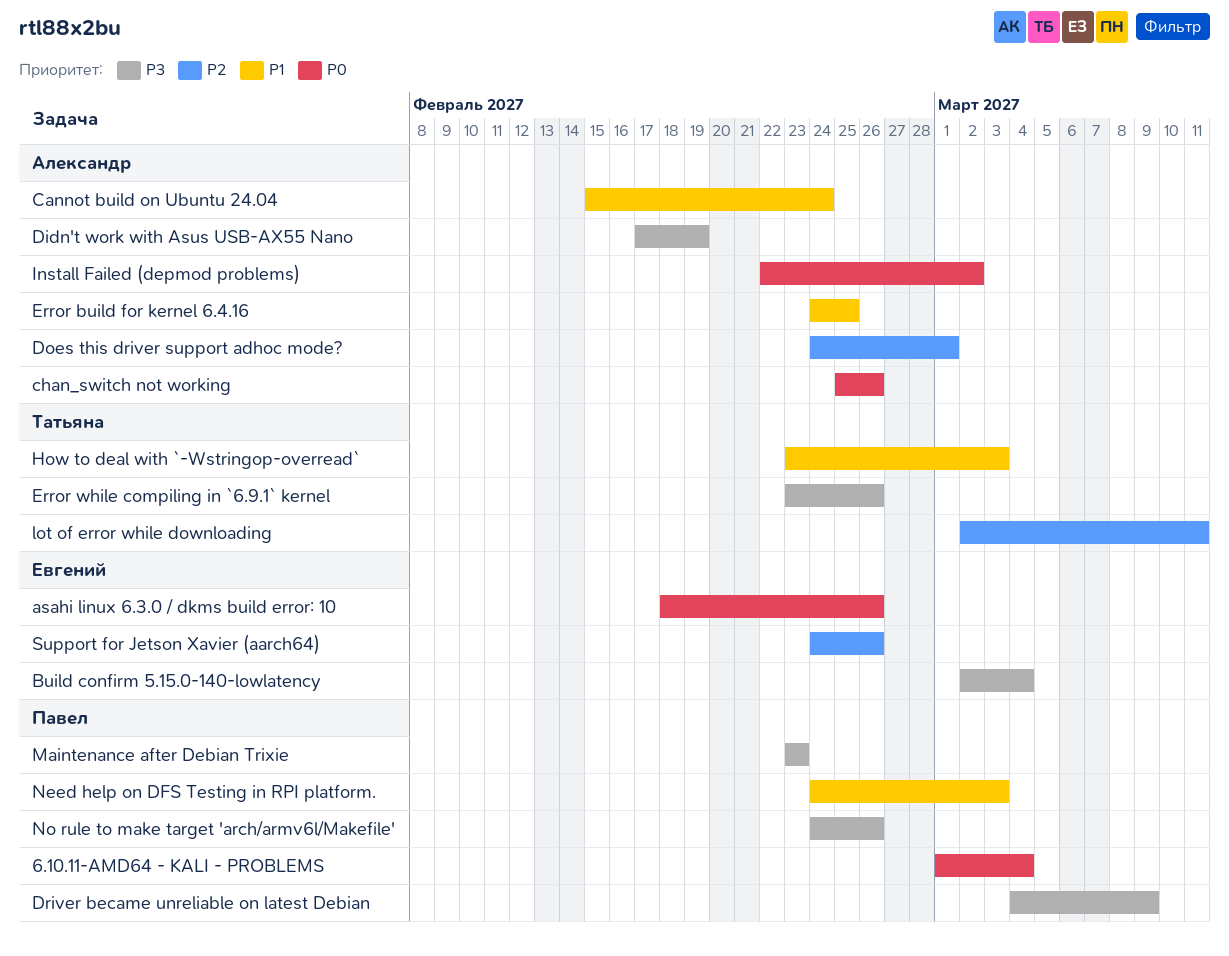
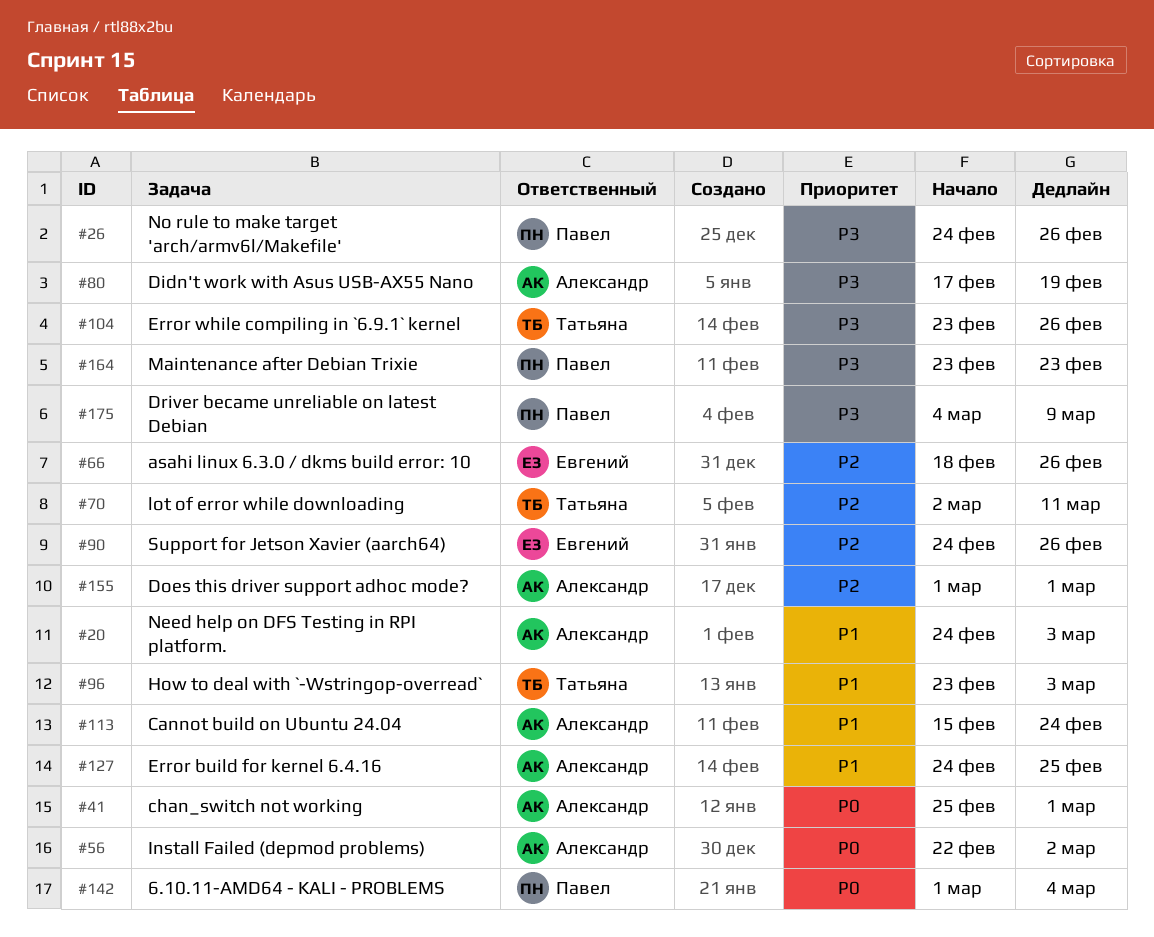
asahi linux 6.3.0 / dkms build error: 10, priority: P0 -> P2
Build confirm 5.15.0-140-lowlatency: present -> none
chan_switch not working, due: Feb 26 -> Mar 1
Does this driver support adhoc mode?, start: Feb 24 -> Mar 1
Need help on DFS Testing in RPI platform., owner: Павел -> Александр

